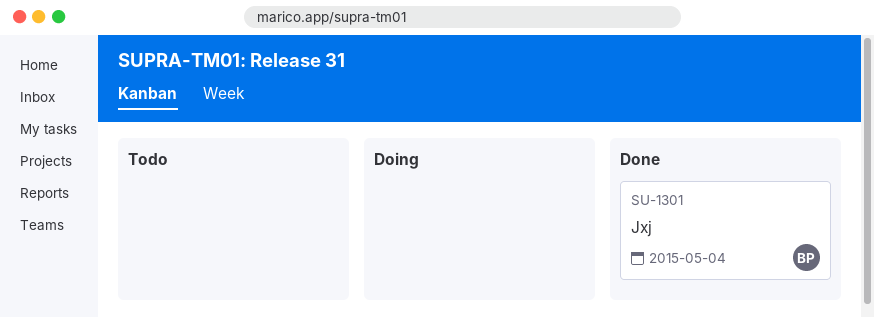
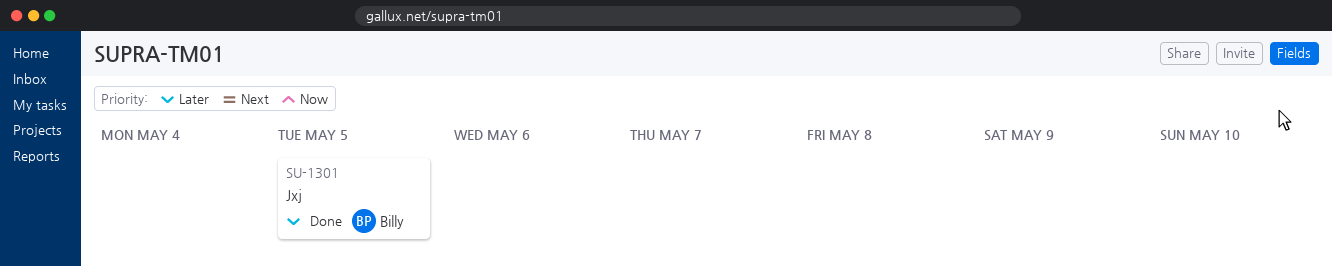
SU-1301, due: May 4 -> May 5

